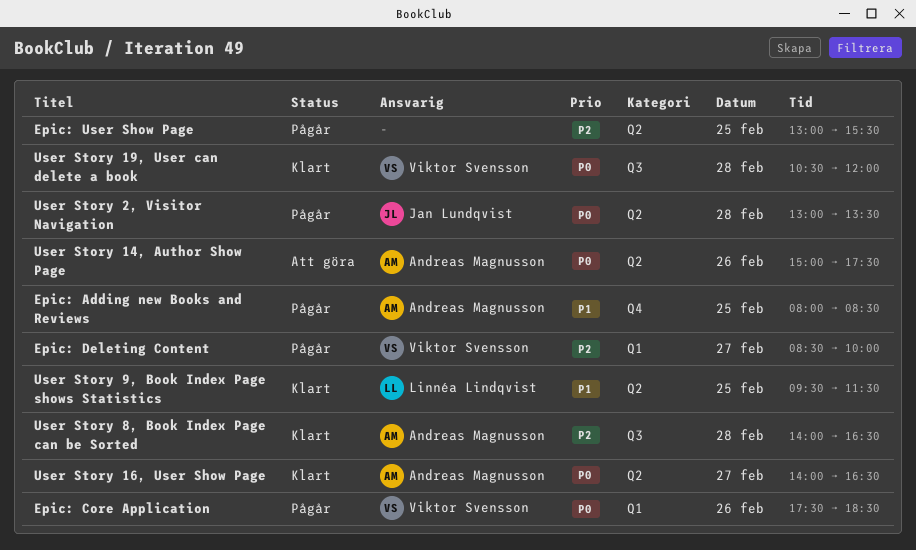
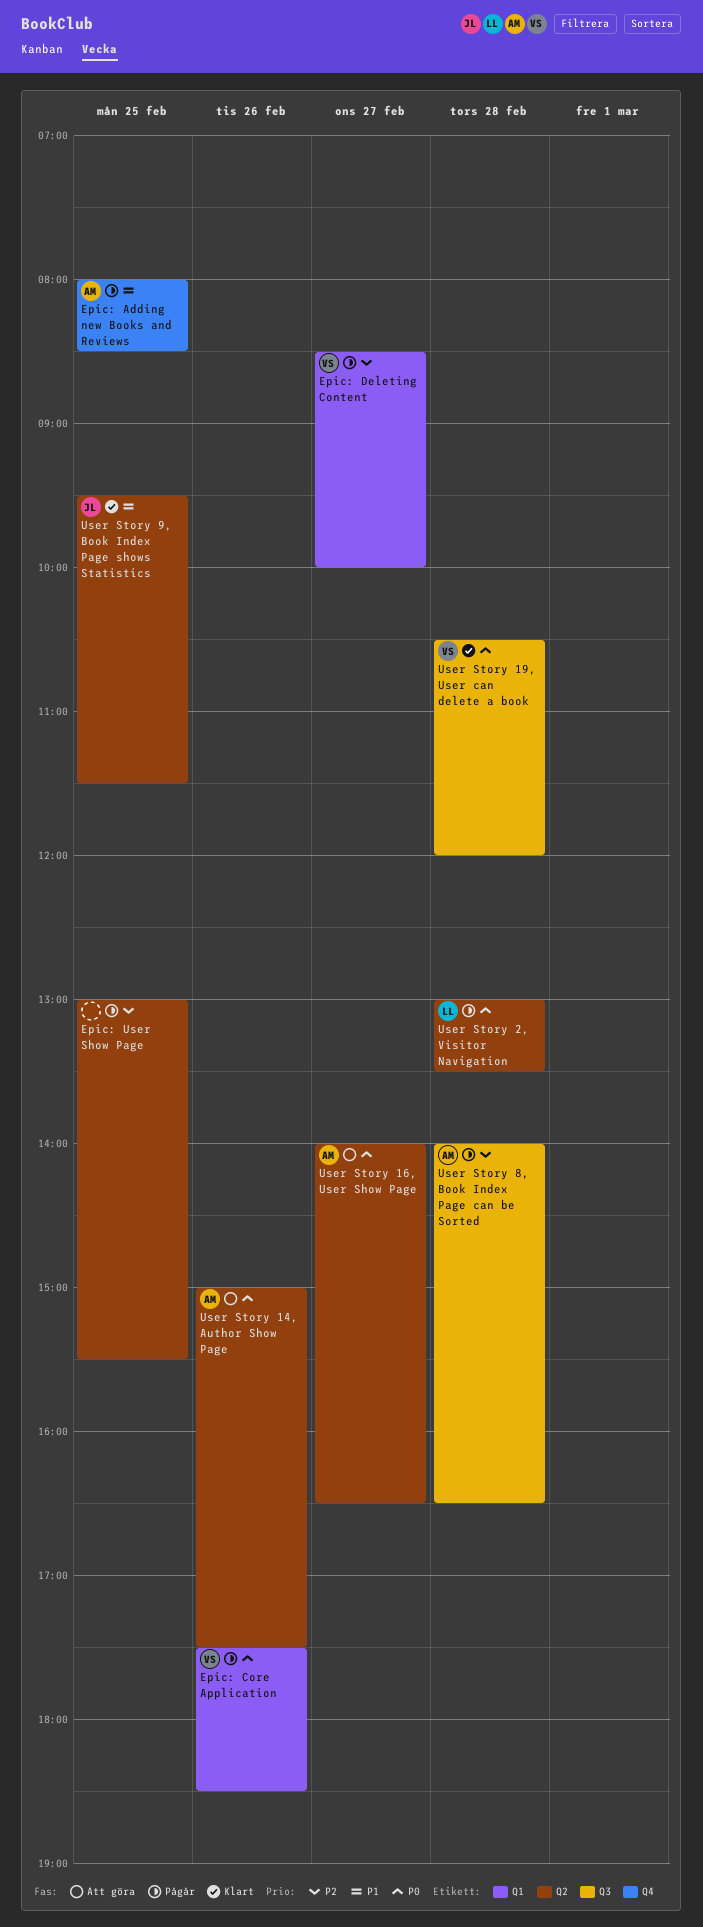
User Story 16, User Show Page, status: Klart -> Att göra
User Story 2, Visitor Navigation, owner: Jan Lundqvist -> Linnéa Lindqvist
User Story 8, Book Index Page can be Sorted, status: Klart -> Pågår
User Story 9, Book Index Page shows Statistics, owner: Linnéa Lindqvist -> Jan Lundqvist

